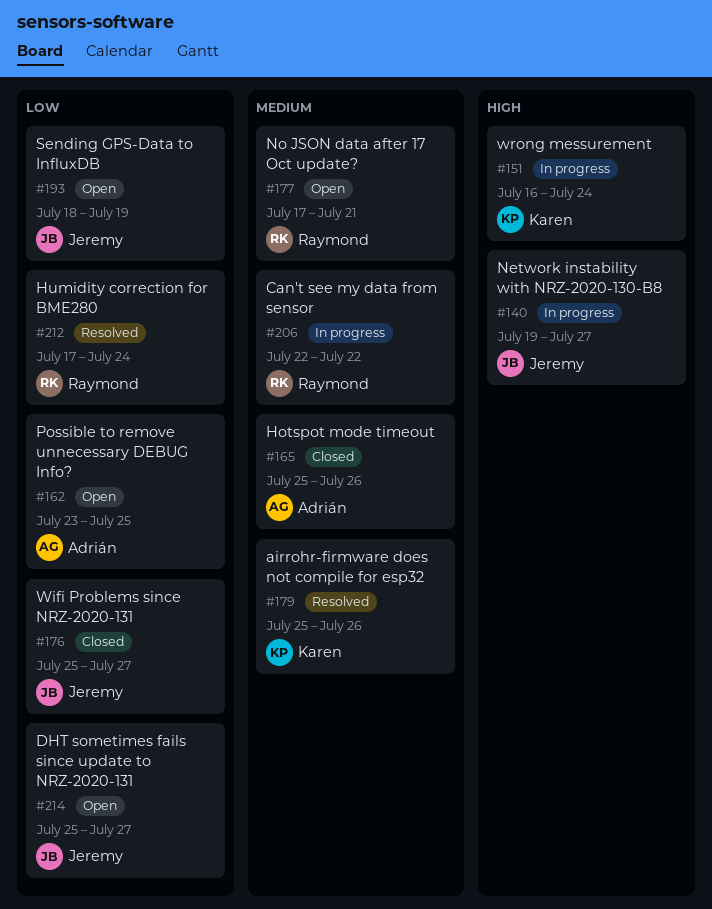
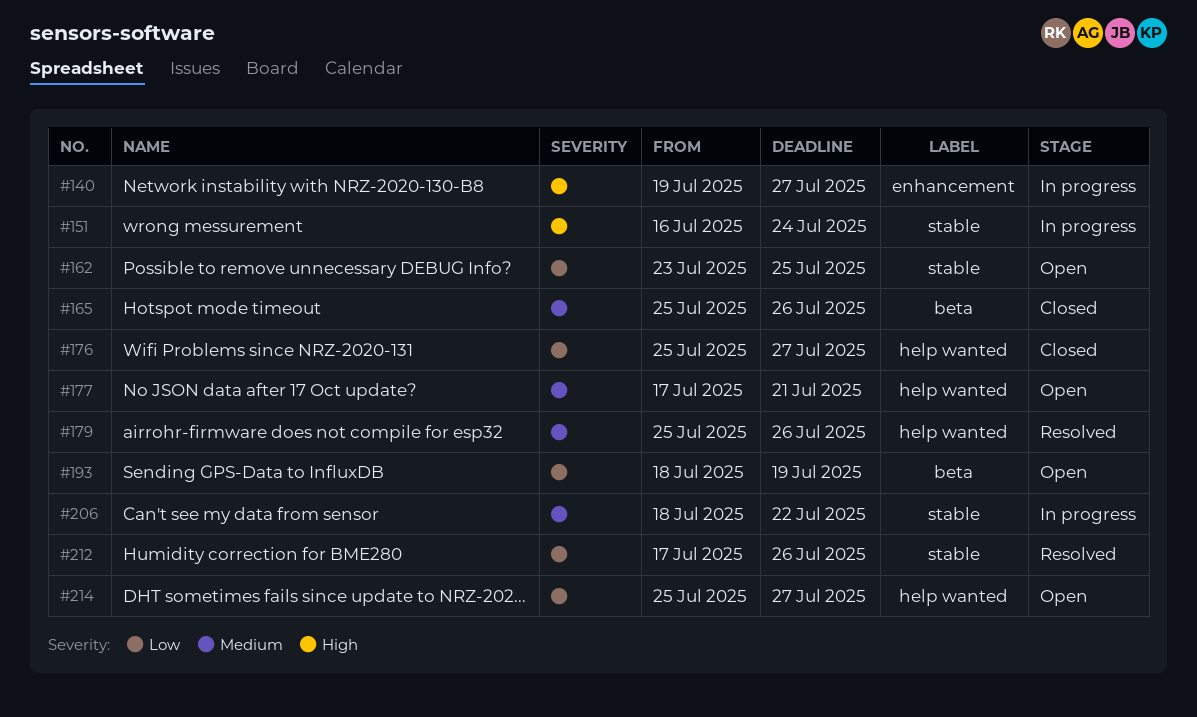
#206, start: Jul 22 -> Jul 18
#212, due: Jul 24 -> Jul 26

